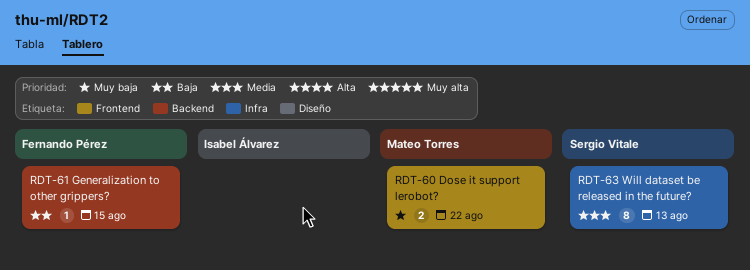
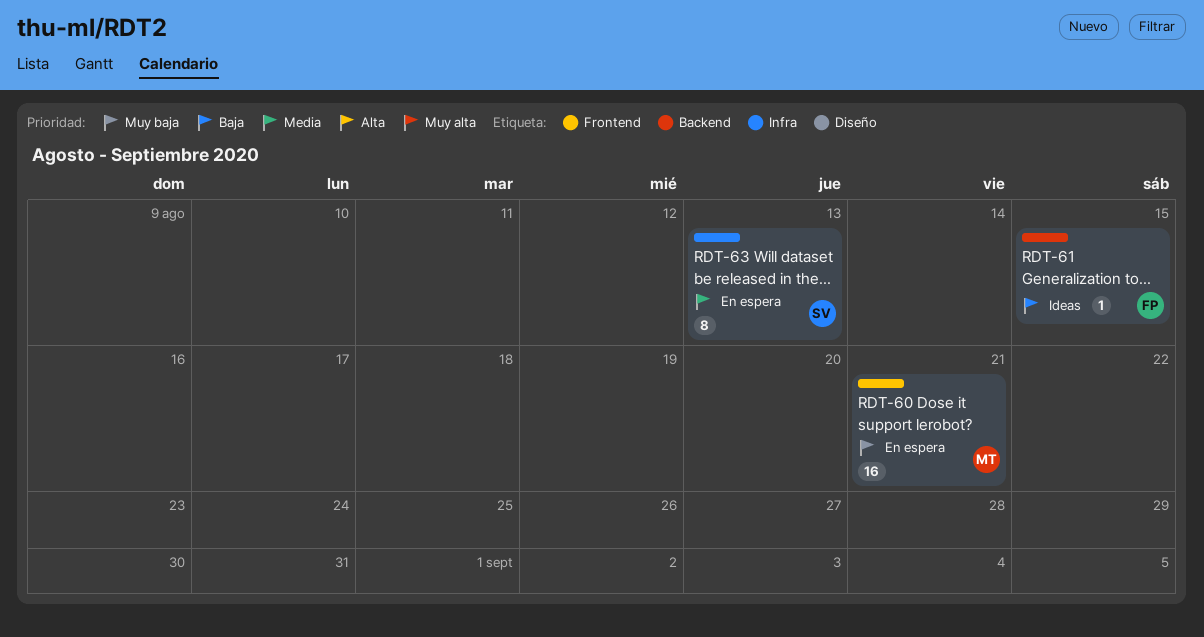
RDT-60, estimate: 2 -> 16
RDT-60, due: Aug 22 -> Aug 21

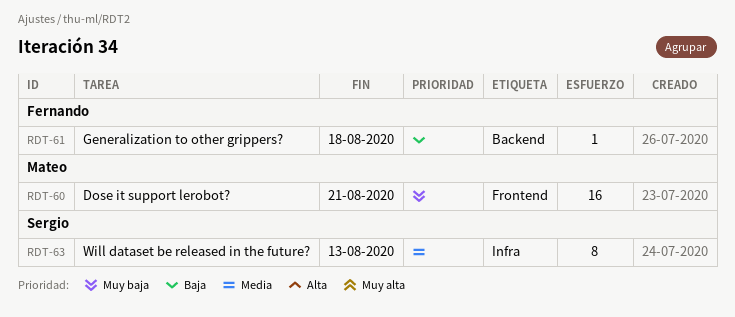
RDT-61, due: Aug 15 -> Aug 18

